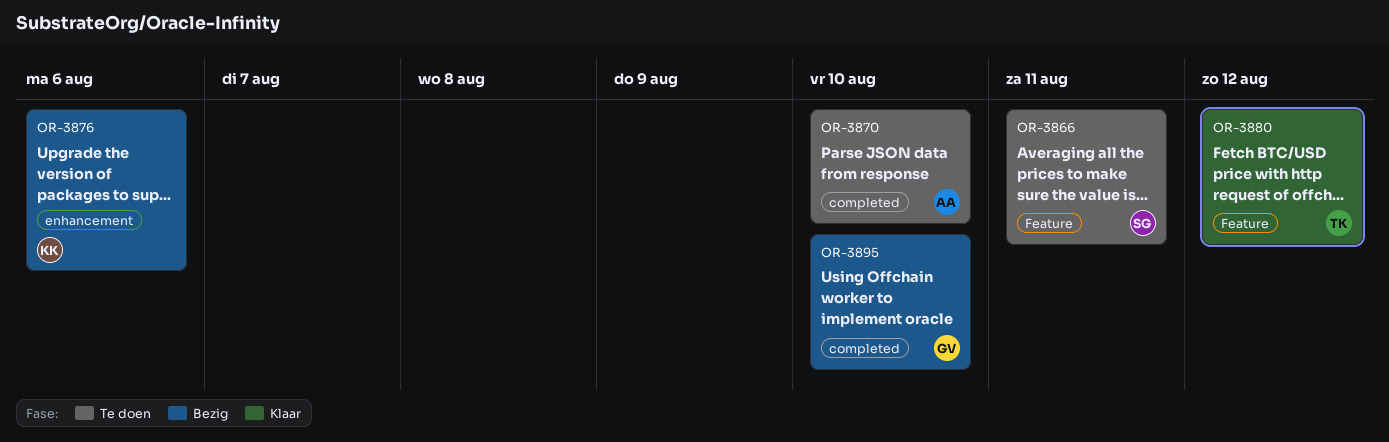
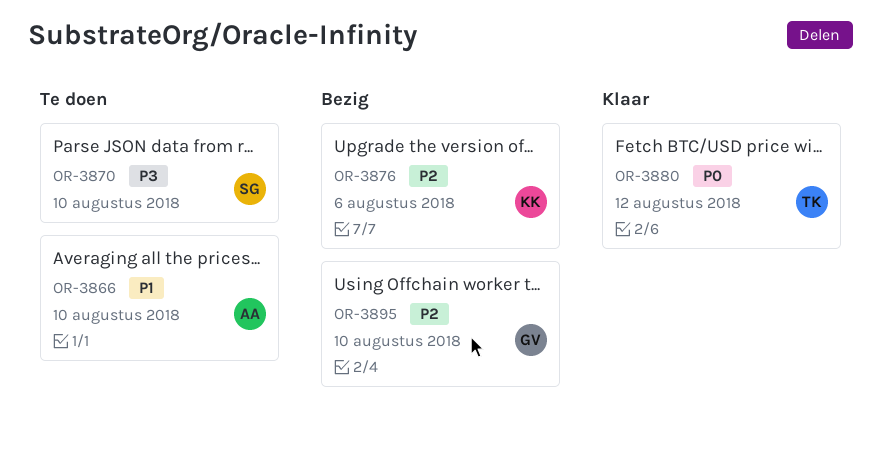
OR-3866, owner: SG -> AA
OR-3866, due: Aug 11 -> Aug 10
OR-3870, owner: AA -> SG

